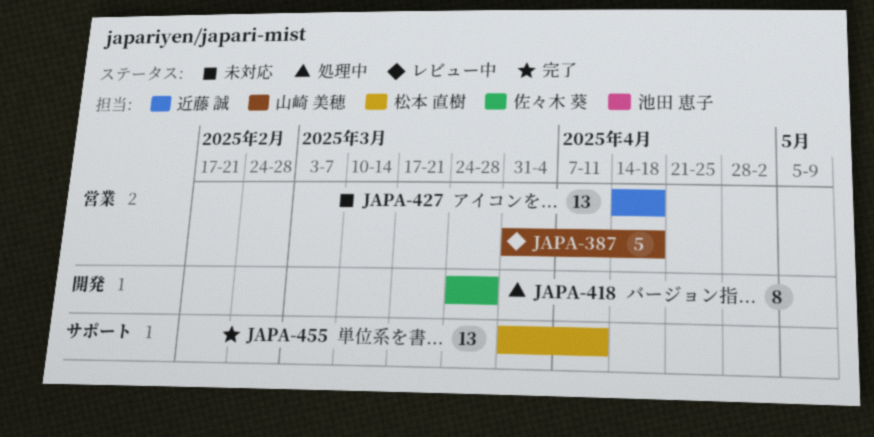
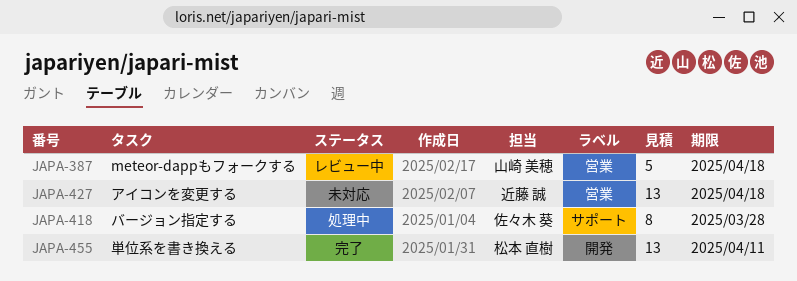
JAPA-418, label: 開発 -> サポート
JAPA-455, label: サポート -> 開発

